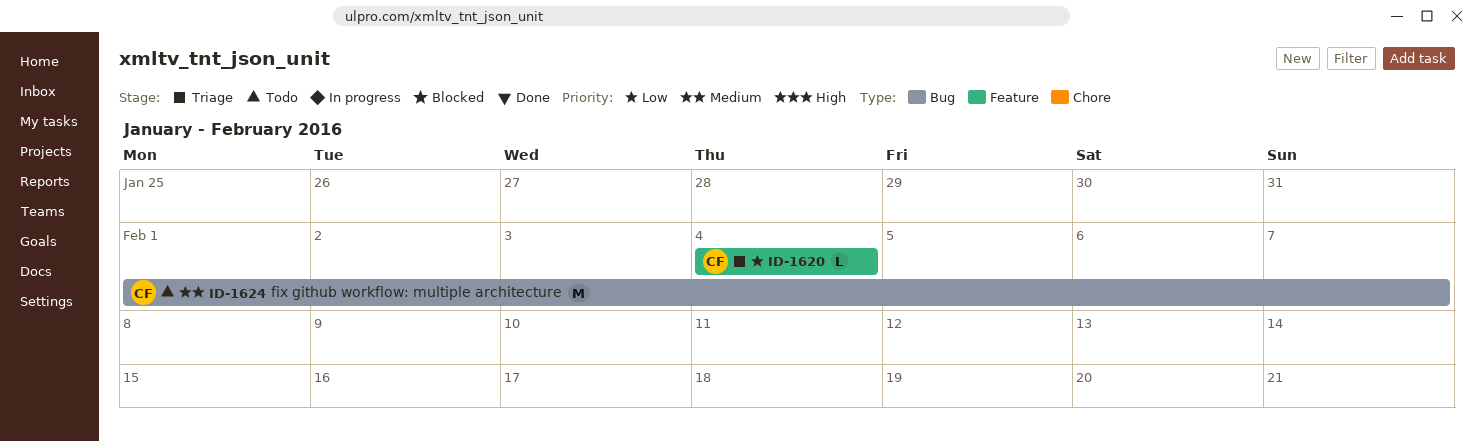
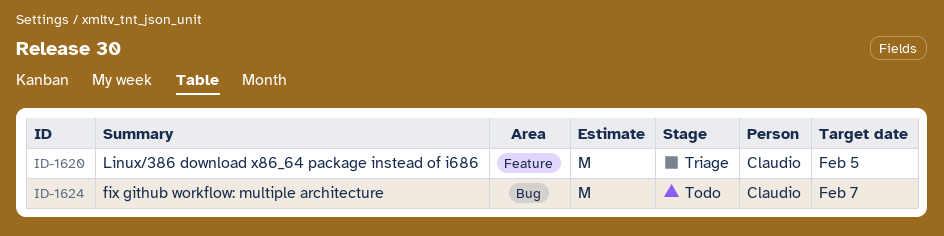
ID-1620, estimate: L -> M
ID-1620, due: Feb 4 -> Feb 5

